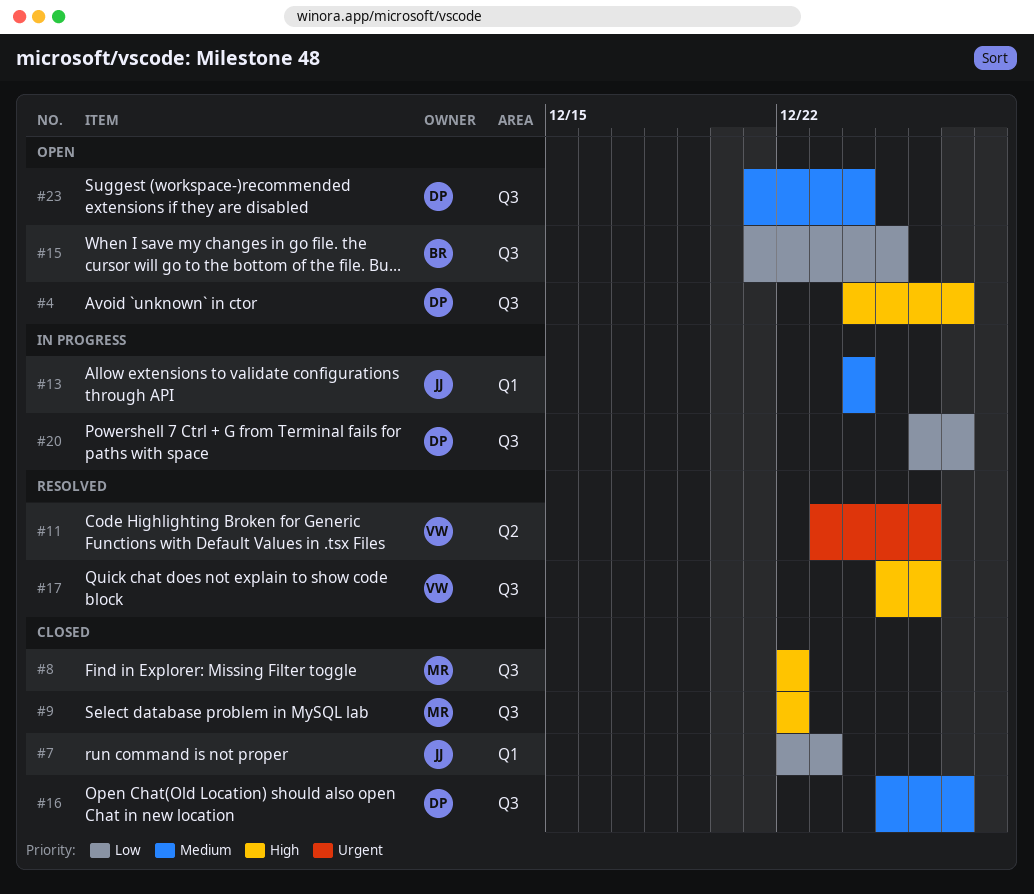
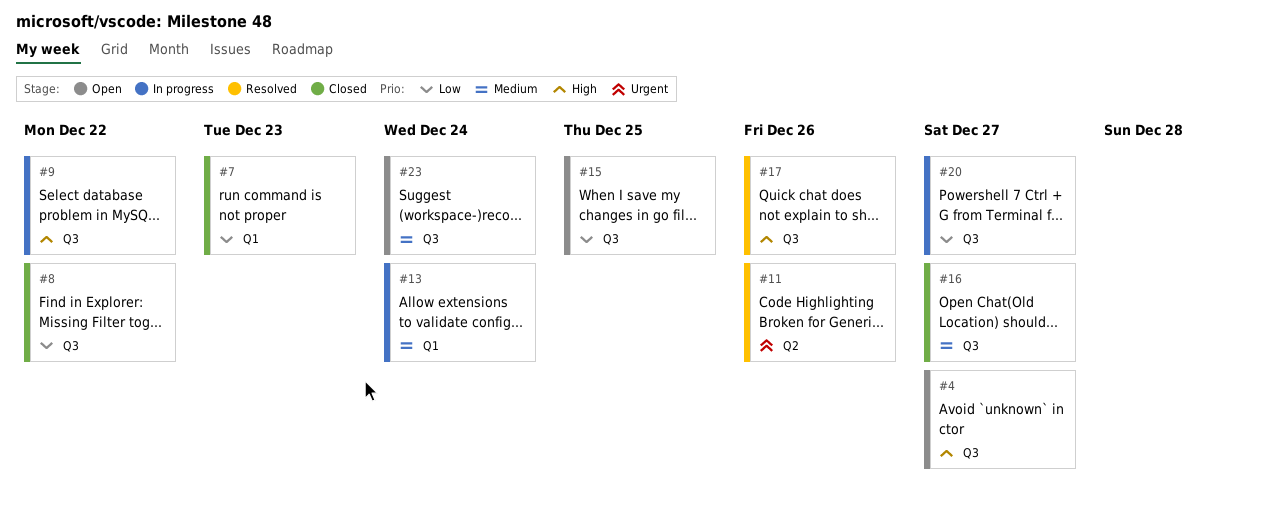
#8, priority: High -> Low
#9, status: Closed -> In progress

